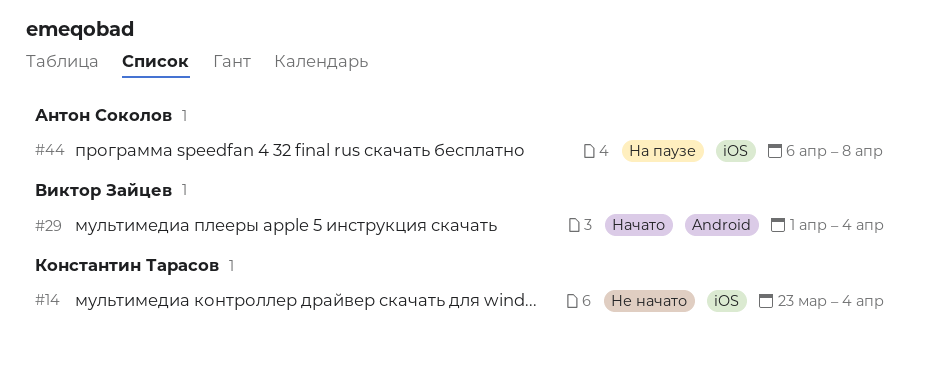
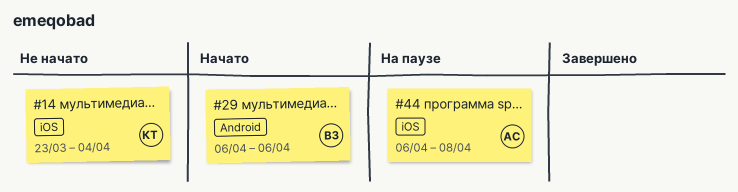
#29, start: Apr 1 -> Apr 6
#29, due: Apr 4 -> Apr 6

